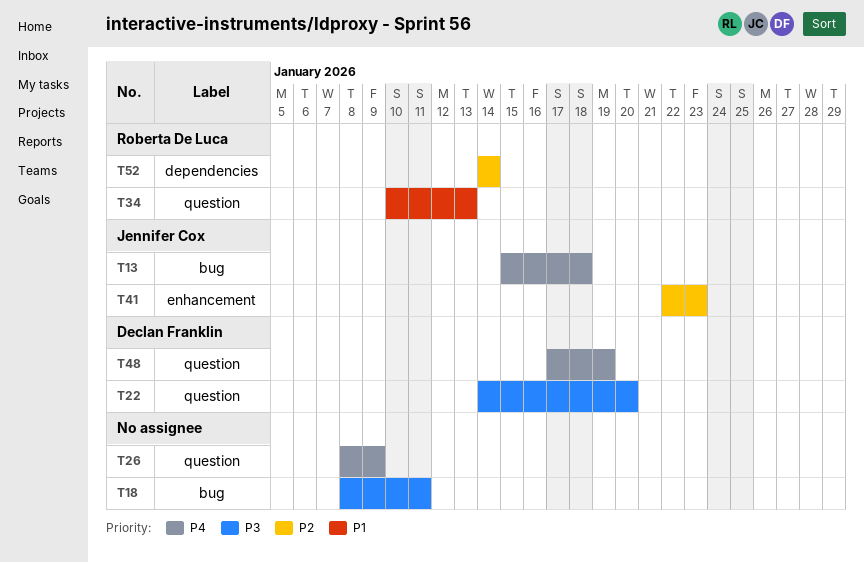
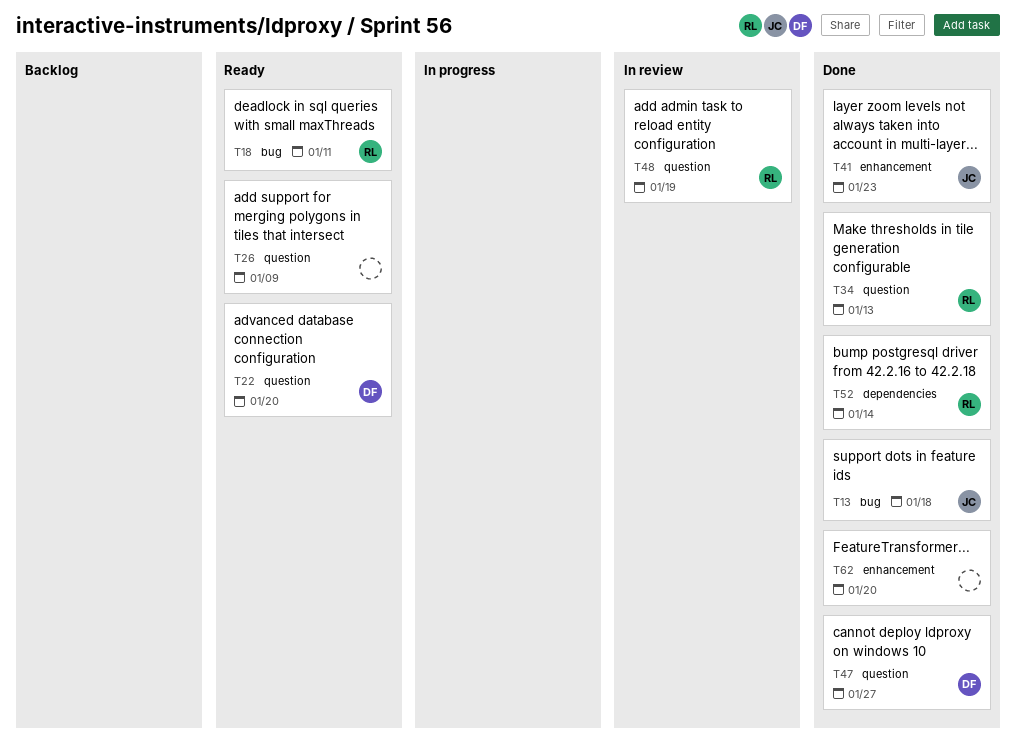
T18, owner: none -> Roberta De Luca
T47: none -> present
T48, owner: Declan Franklin -> Roberta De Luca
T62: none -> present

